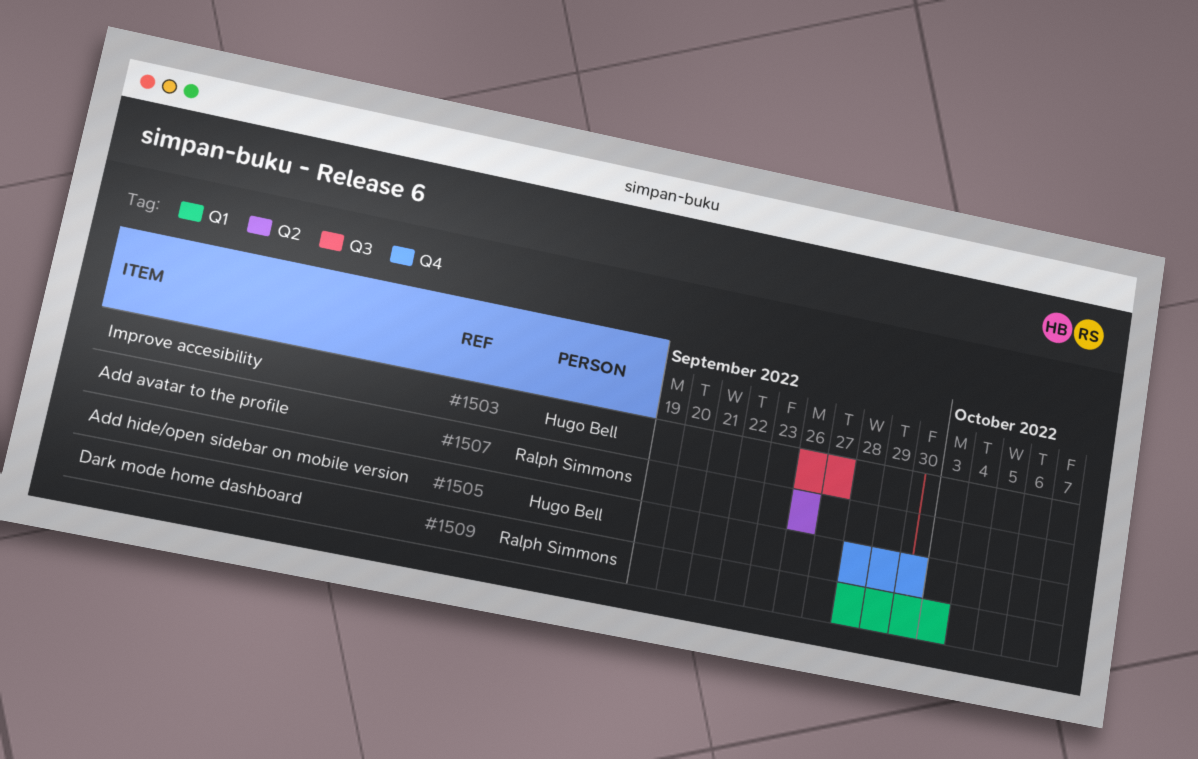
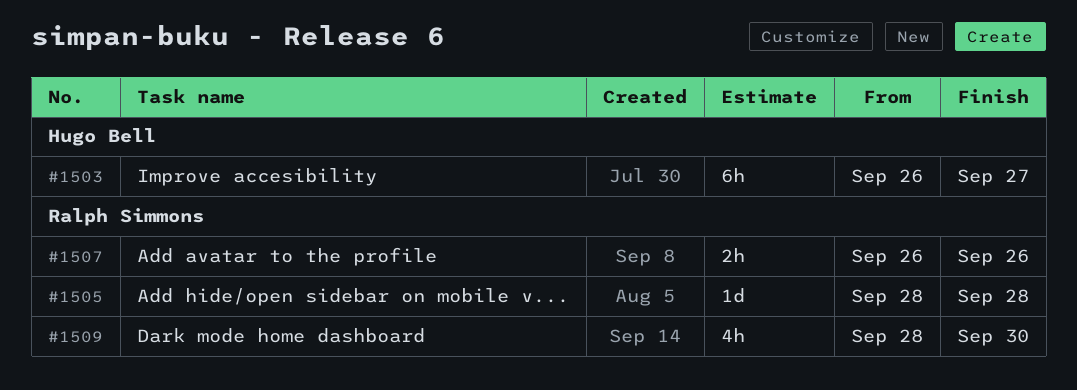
#1505, owner: Hugo Bell -> Ralph Simmons
#1505, due: Sep 30 -> Sep 28
#1509, due: Oct 3 -> Sep 30

